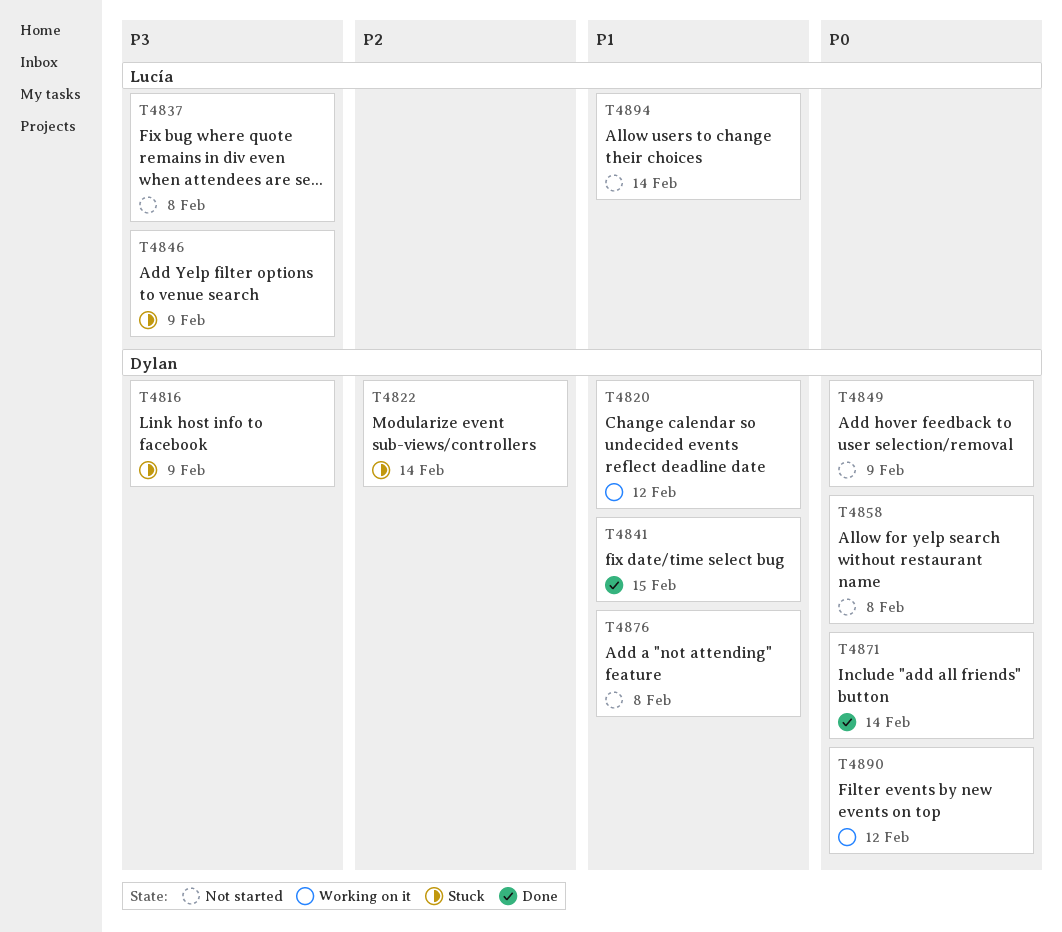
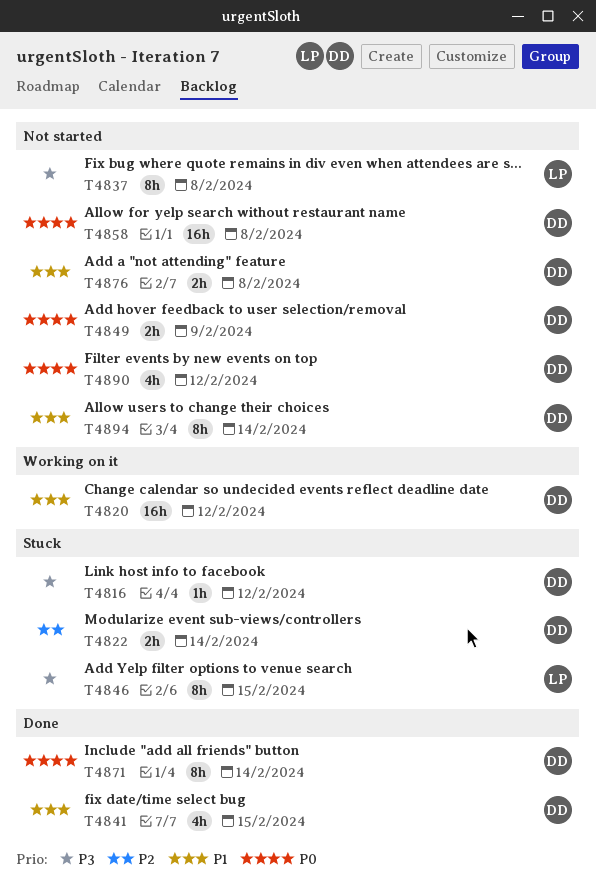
T4816, due: Feb 9 -> Feb 12
T4846, due: Feb 9 -> Feb 15
T4890, status: Working on it -> Not started
T4894, owner: Lucía -> Dylan

